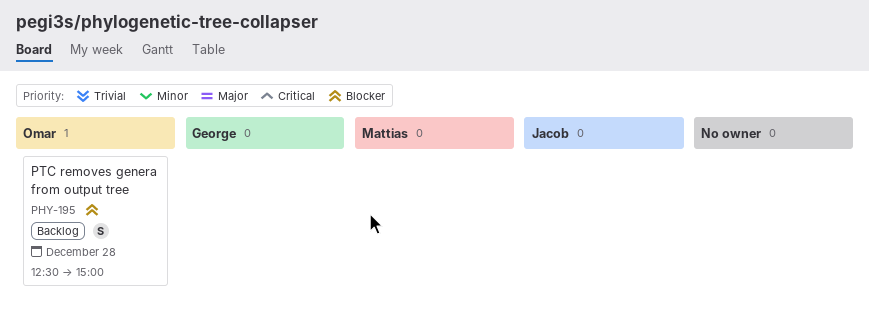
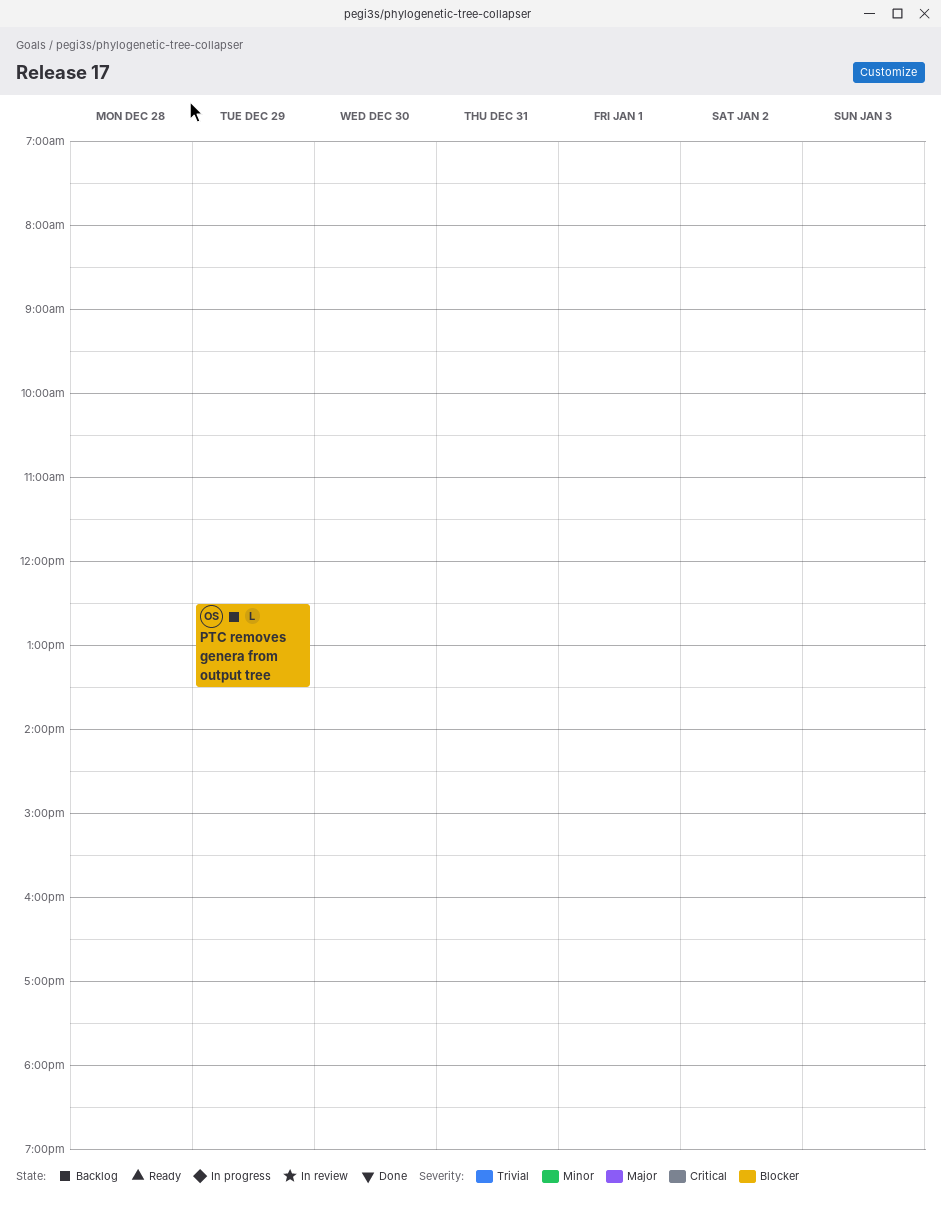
PTC removes genera from output tree, estimate: S -> L
PTC removes genera from output tree, day: Dec 28 -> Dec 29
PTC removes genera from output tree, ends: 15:00 -> 13:30

